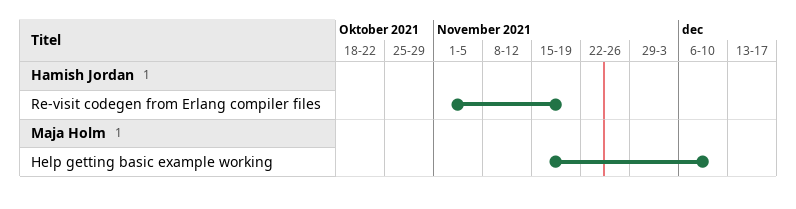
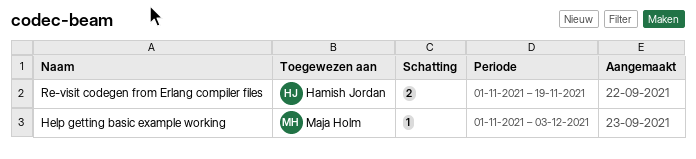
Help getting basic example working, start: Nov 15 -> Nov 1
Help getting basic example working, due: Dec 10 -> Dec 3

